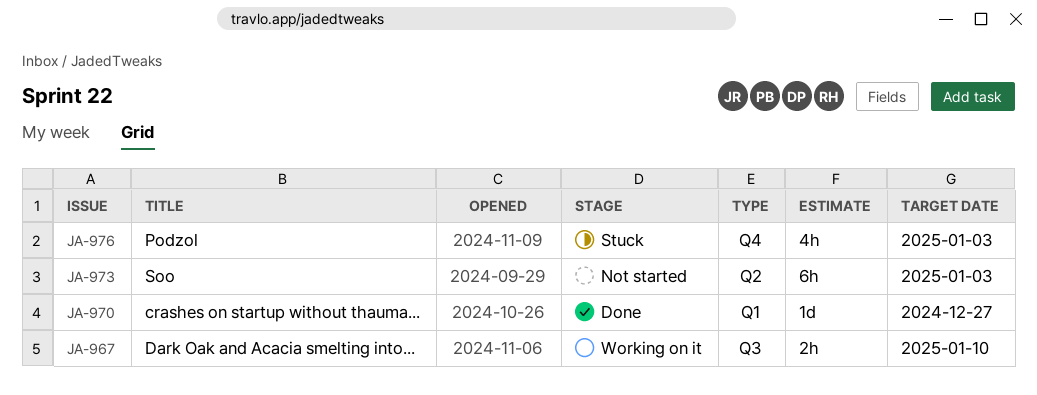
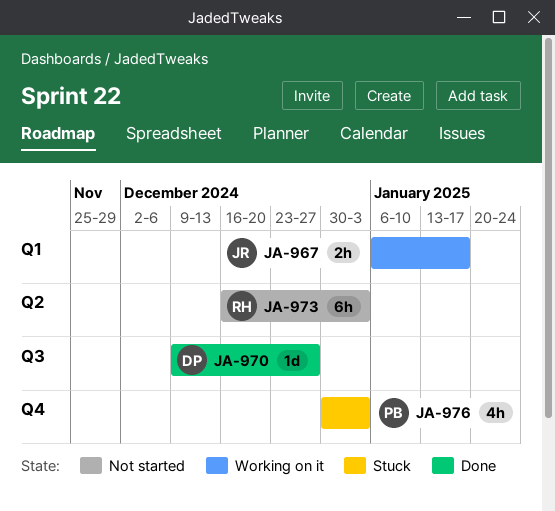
JA-967, label: Q3 -> Q1
JA-967, due: Jan 10 -> Jan 17
JA-970, label: Q1 -> Q3

